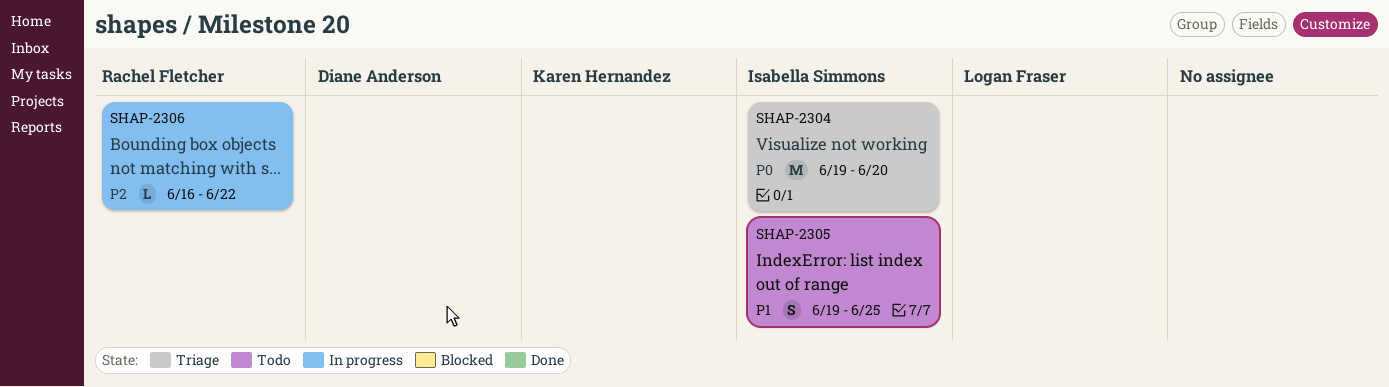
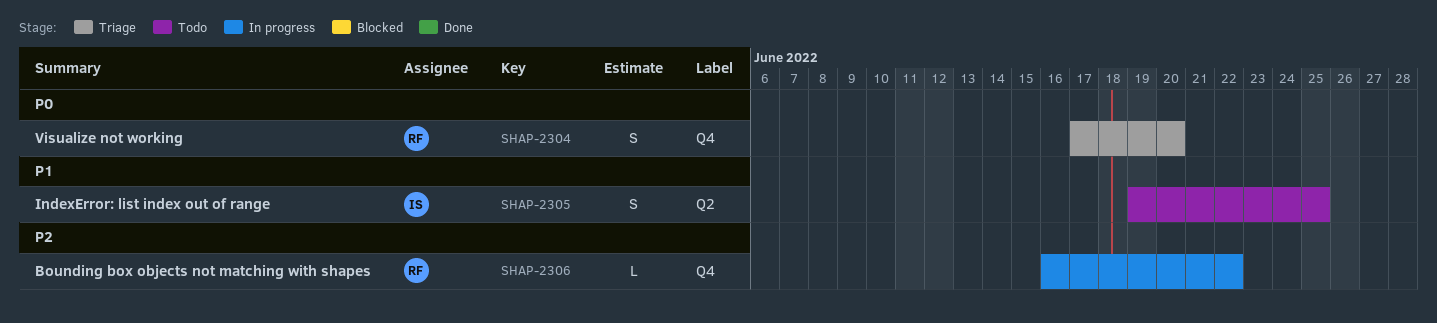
SHAP-2304, owner: Isabella Simmons -> Rachel Fletcher
SHAP-2304, estimate: M -> S
SHAP-2304, start: Jun 19 -> Jun 17

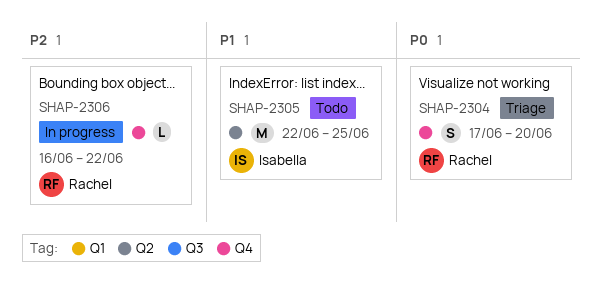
SHAP-2305, estimate: S -> M
SHAP-2305, start: Jun 19 -> Jun 22

